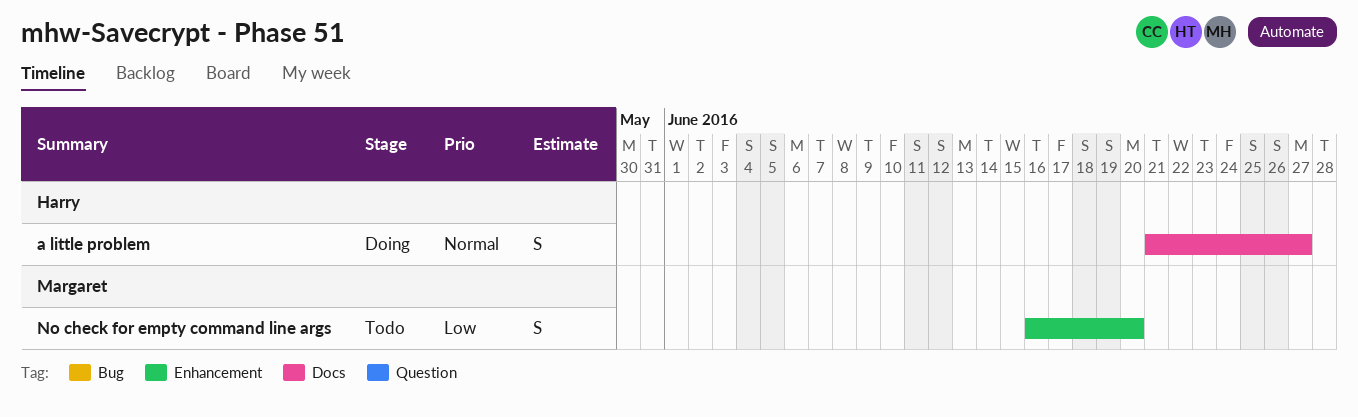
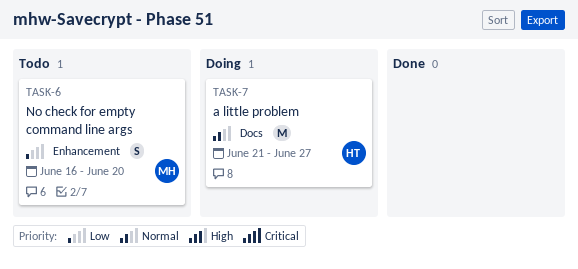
a little problem, estimate: S -> M

